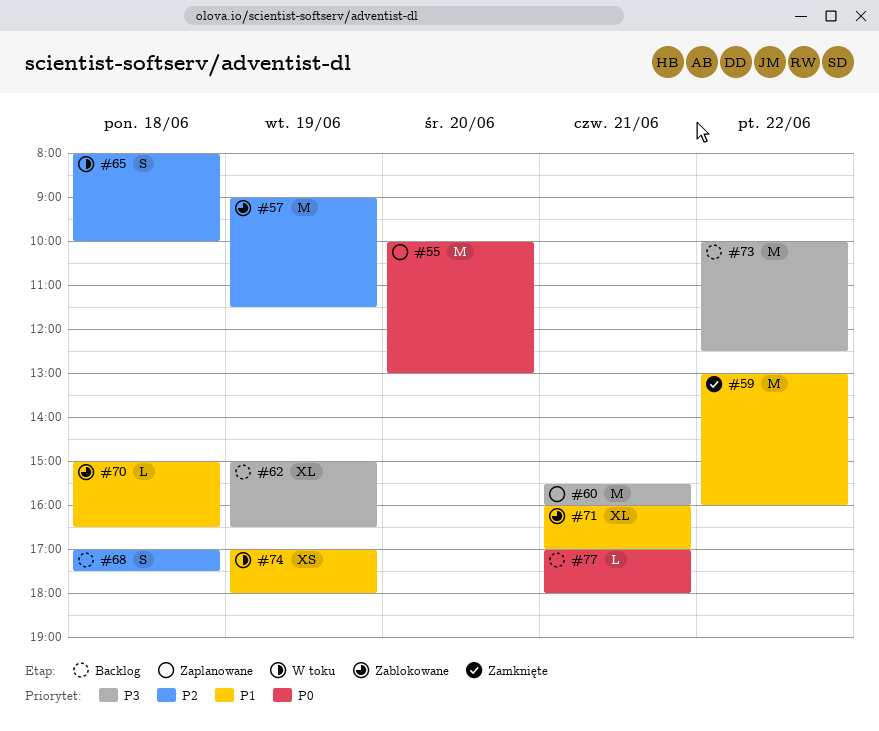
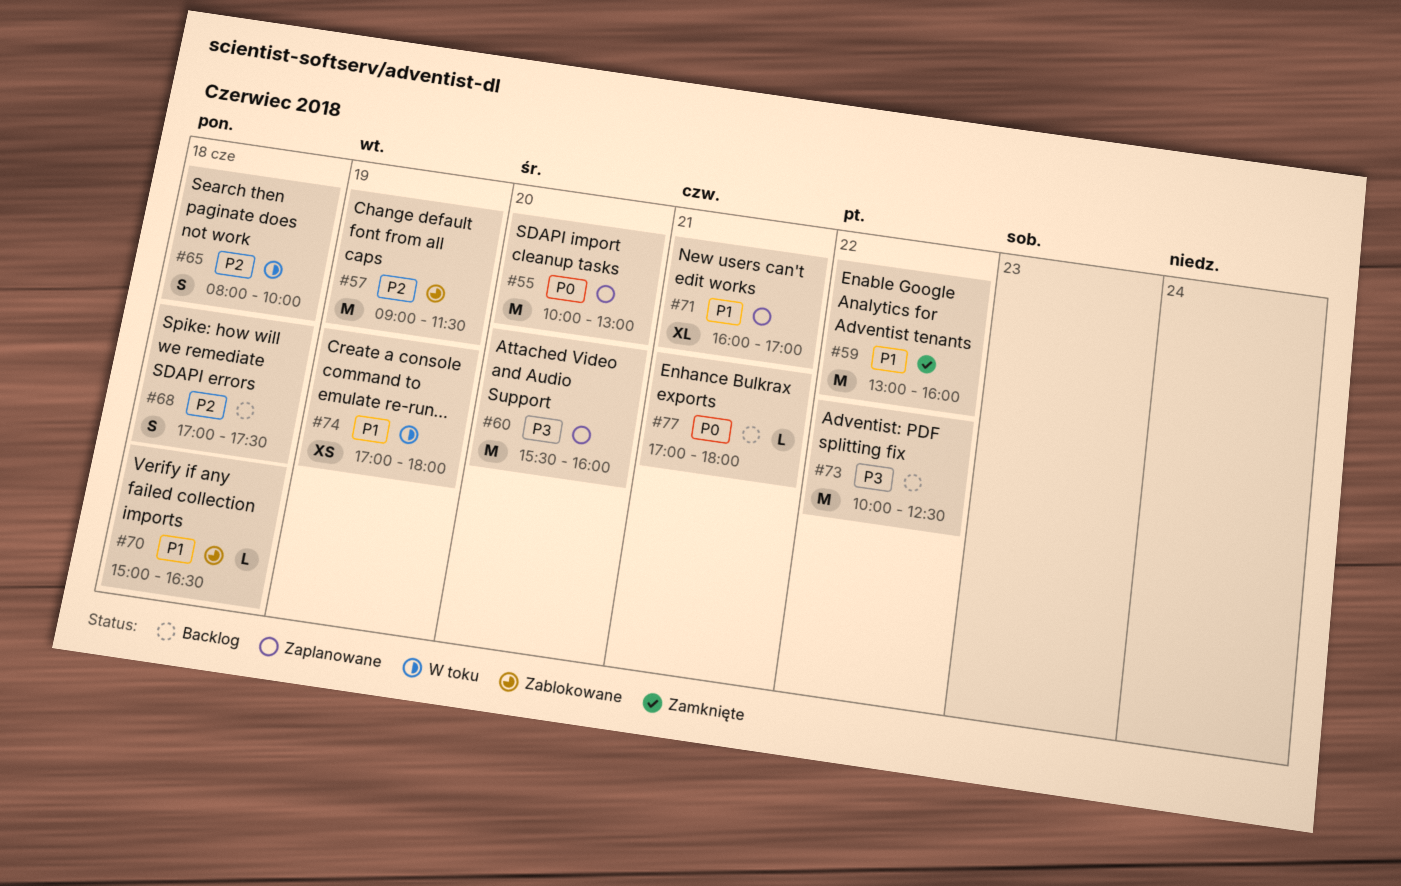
#60, day: Jun 21 -> Jun 20
#62: present -> none
#71, status: Zablokowane -> Zaplanowane

